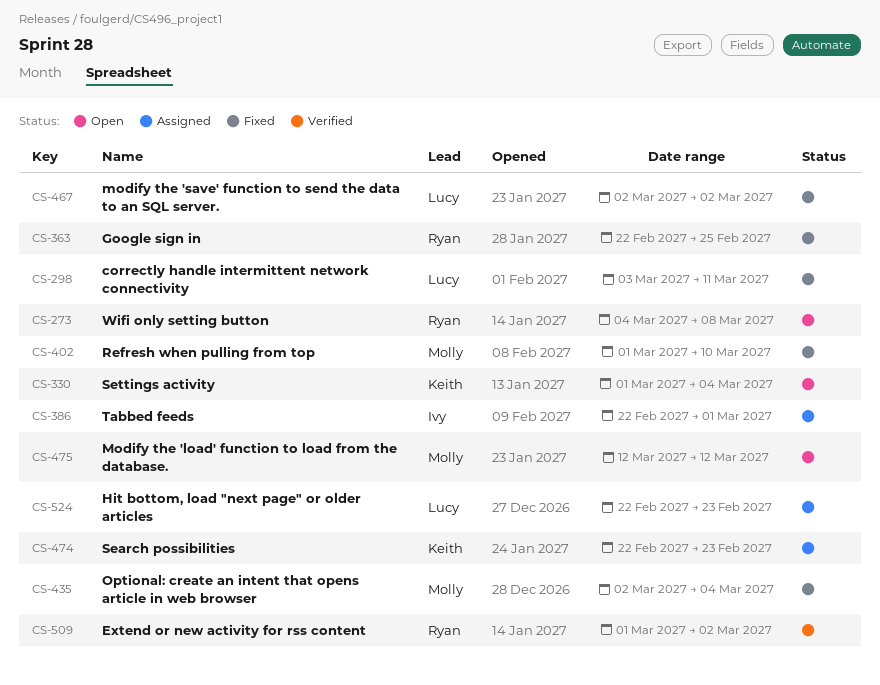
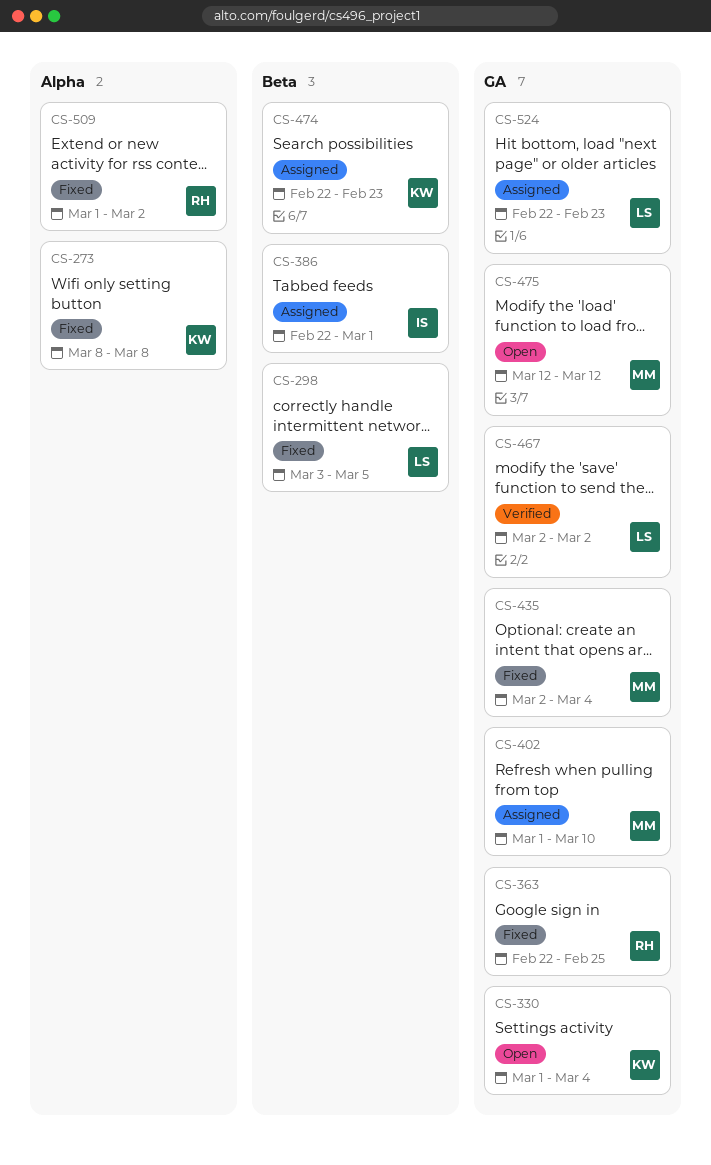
CS-273, status: Open -> Fixed
CS-273, owner: Ryan -> Keith
CS-273, start: Mar 4 -> Mar 8
CS-298, due: Mar 11 -> Mar 5
CS-402, status: Fixed -> Assigned
CS-467, status: Fixed -> Verified
CS-509, status: Verified -> Fixed

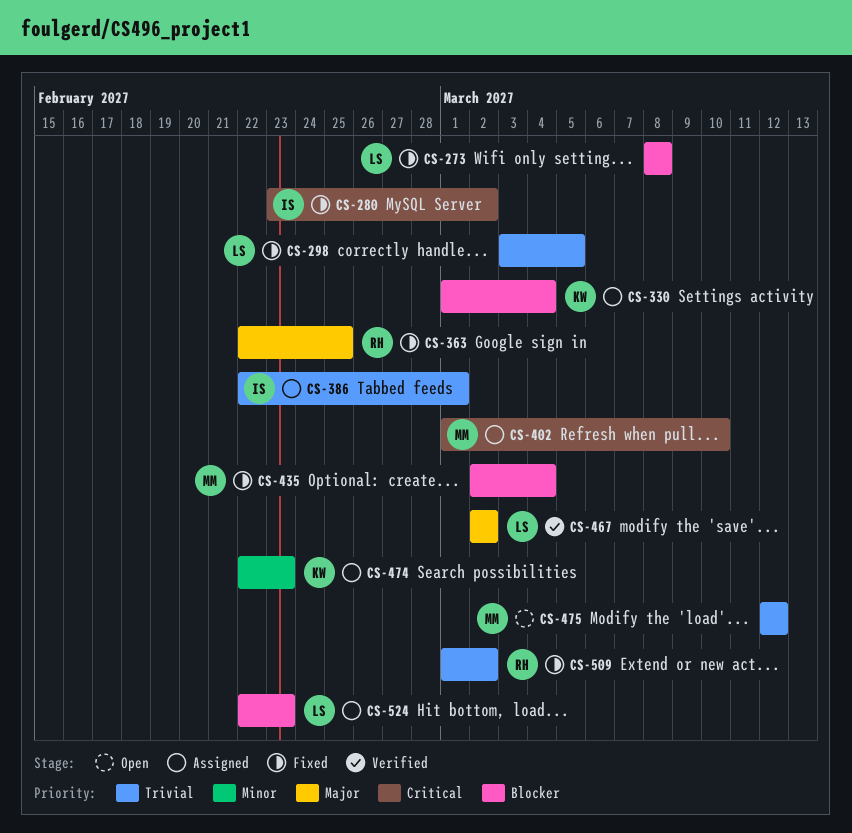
CS-273, owner: KW -> LS
CS-280: none -> present
CS-330, status: Open -> Assigned

